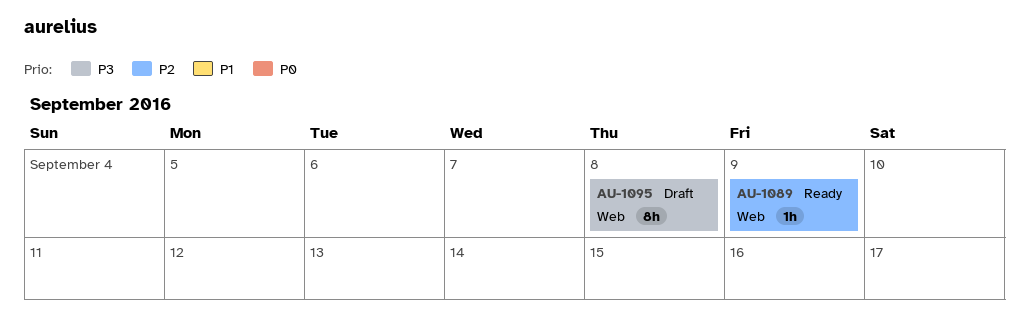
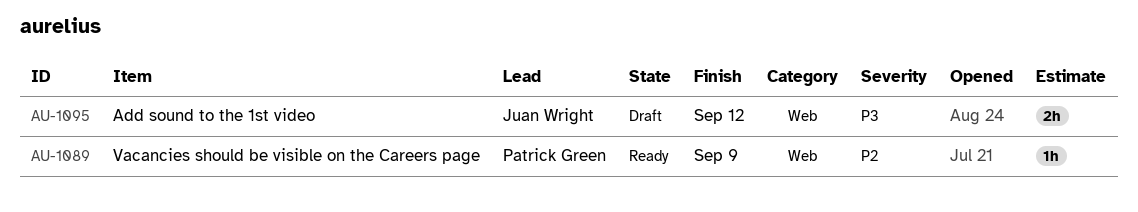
AU-1095, estimate: 8h -> 2h
AU-1095, due: Sep 8 -> Sep 12

